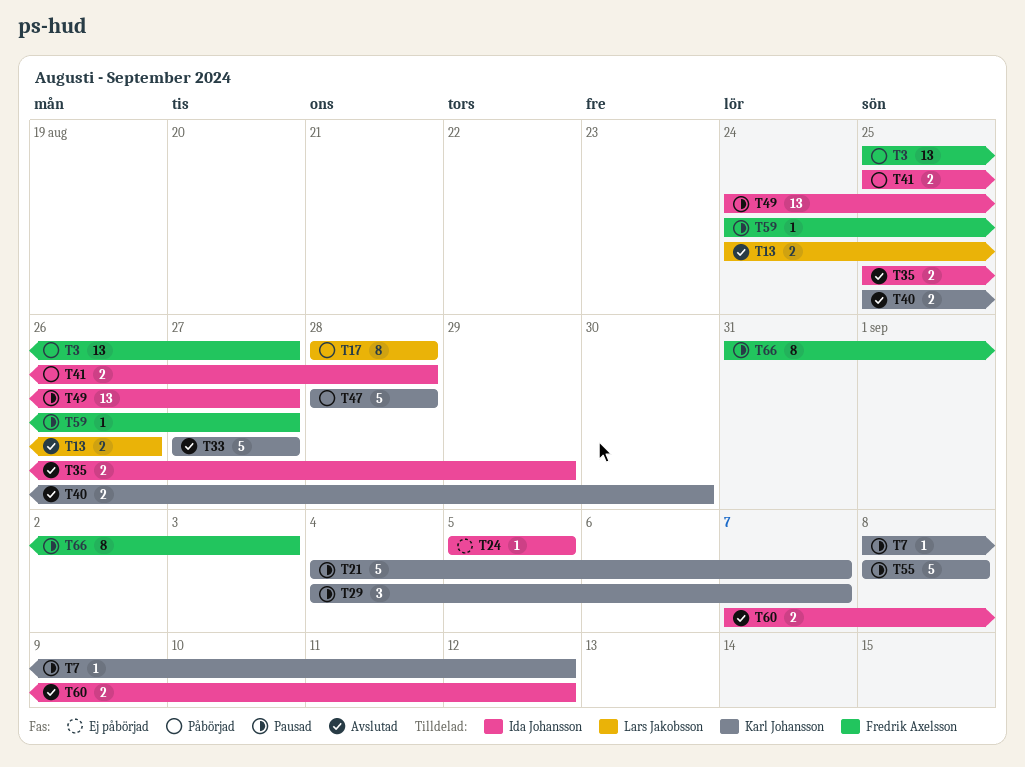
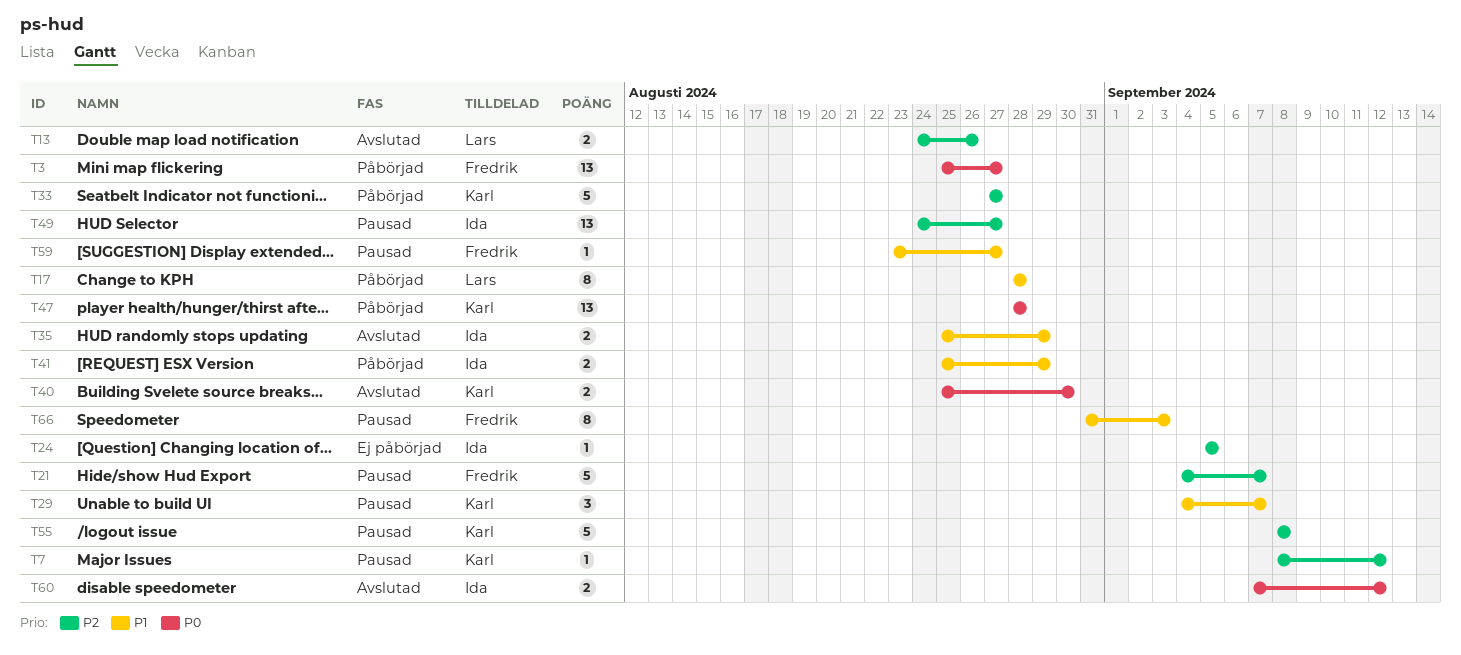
T21, owner: Karl Johansson -> Fredrik Axelsson
T33, status: Avslutad -> Påbörjad
T41, due: Aug 28 -> Aug 29
T47, estimate: 5 -> 13
T59, start: Aug 24 -> Aug 23

